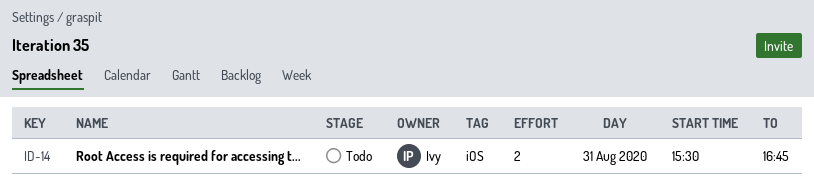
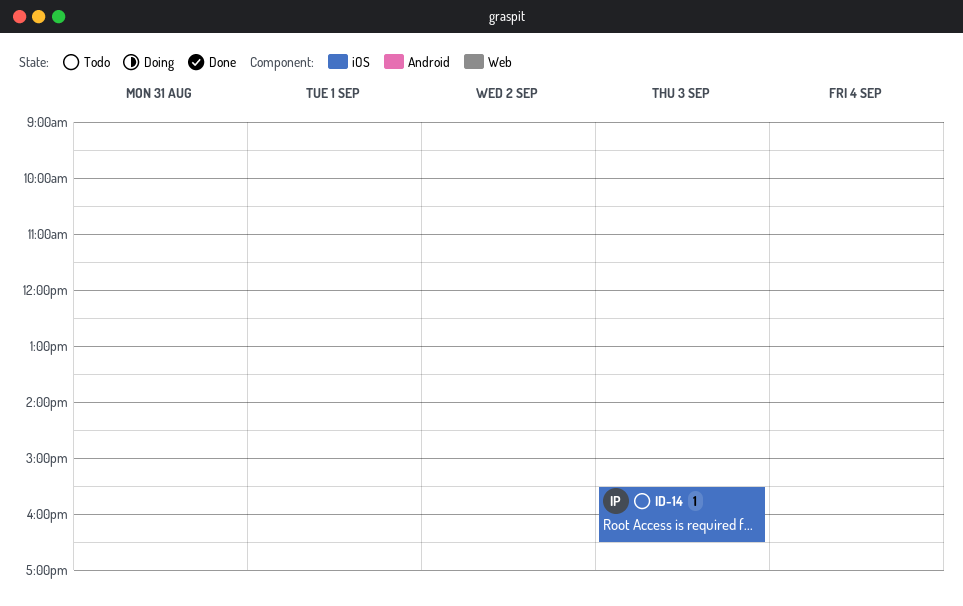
ID-14, estimate: 2 -> 1
ID-14, day: Aug 31 -> Sep 3
ID-14, ends: 16:45 -> 16:30

